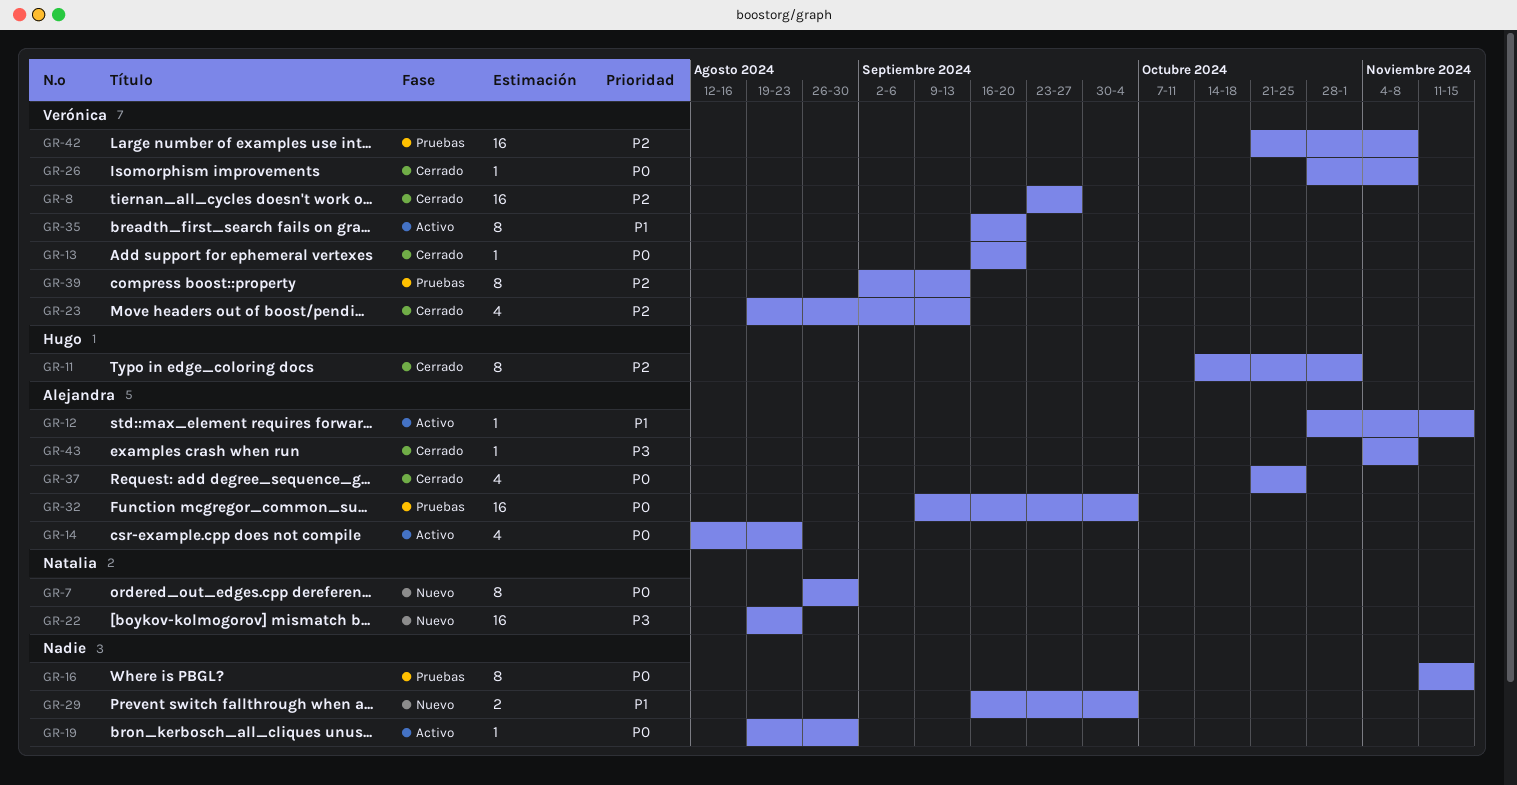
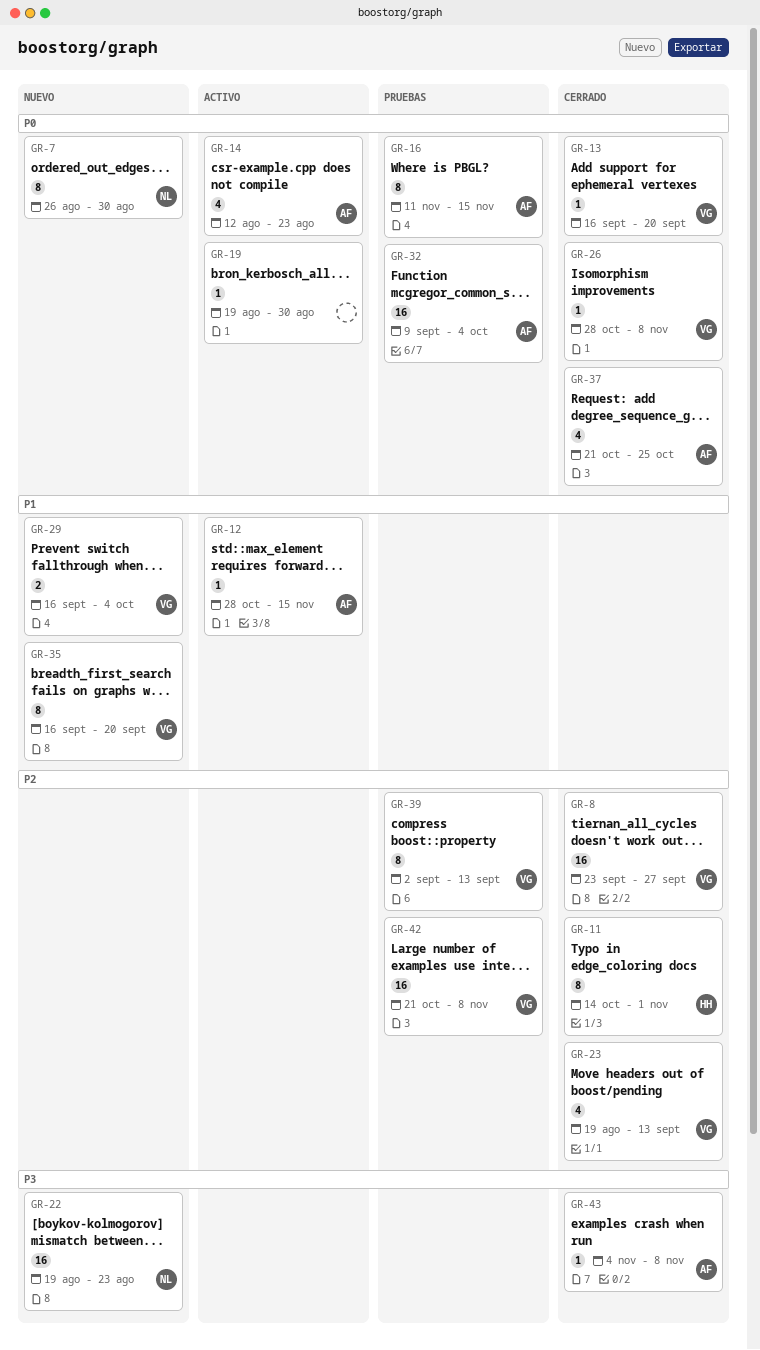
GR-16, owner: none -> Alejandra
GR-29, owner: none -> Verónica
GR-35, status: Activo -> Nuevo

